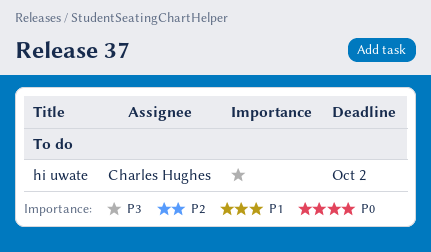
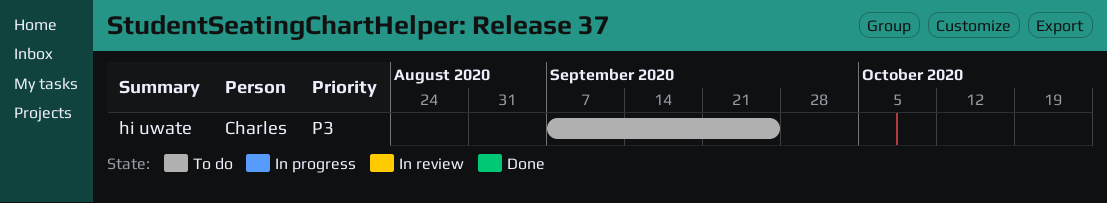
hi uwate, due: Oct 2 -> Sep 25

